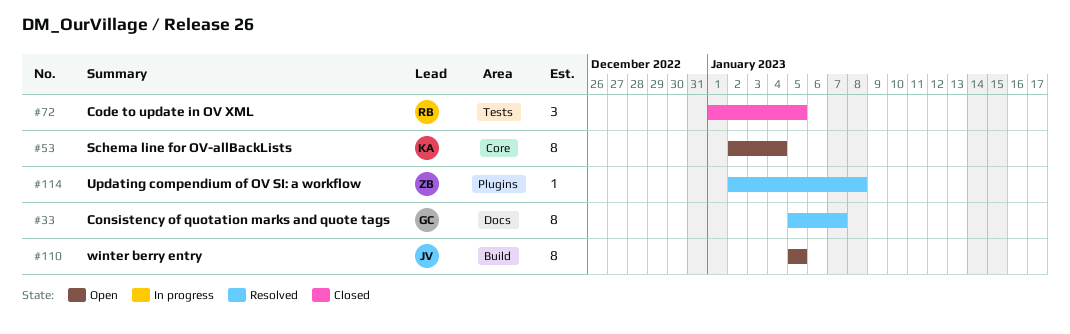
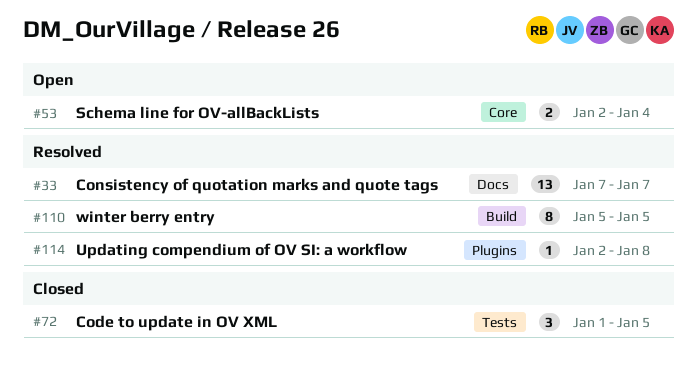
#33, estimate: 8 -> 13
#33, start: Jan 5 -> Jan 7
#53, estimate: 8 -> 2
#110, status: Open -> Resolved

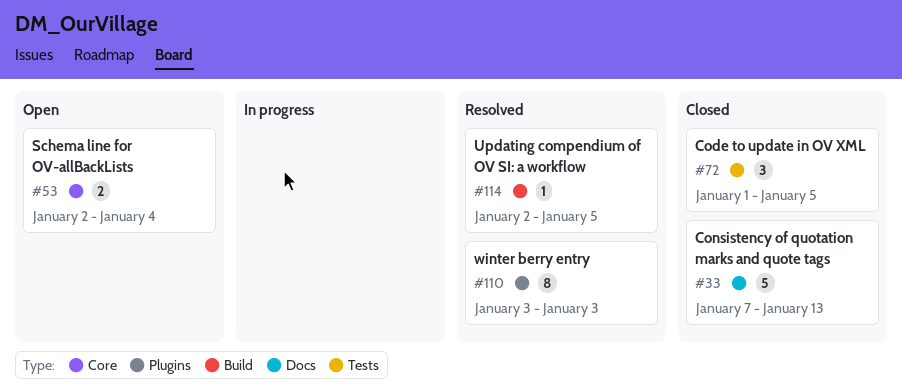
#33, status: Resolved -> Closed
#33, estimate: 13 -> 5
#33, due: Jan 7 -> Jan 13
#110, label: Build -> Plugins
#110, start: Jan 5 -> Jan 3
#110, due: Jan 5 -> Jan 3
#114, label: Plugins -> Build
#114, due: Jan 8 -> Jan 5

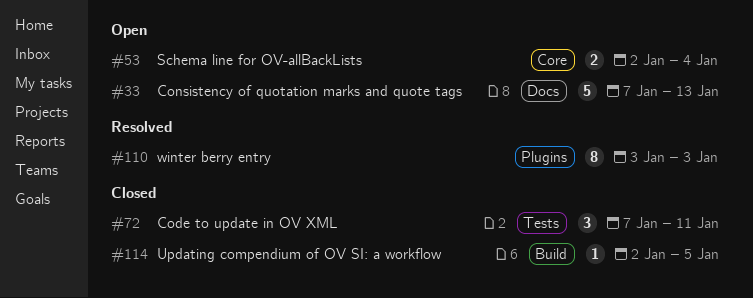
#33, status: Closed -> Open
#72, start: Jan 1 -> Jan 7
#72, due: Jan 5 -> Jan 11
#114, status: Resolved -> Closed

